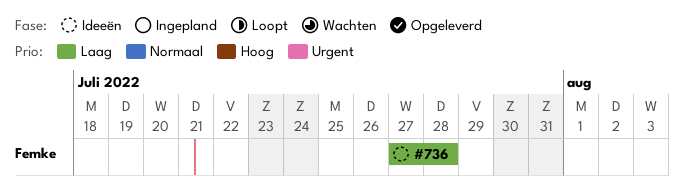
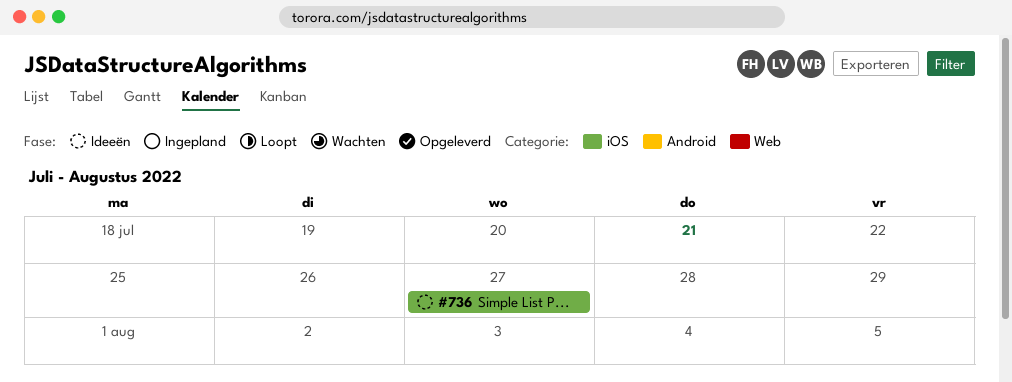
#736, due: Jul 28 -> Jul 27

